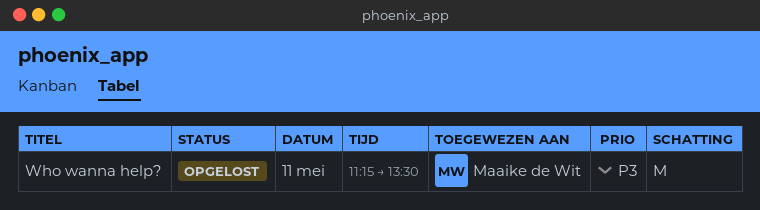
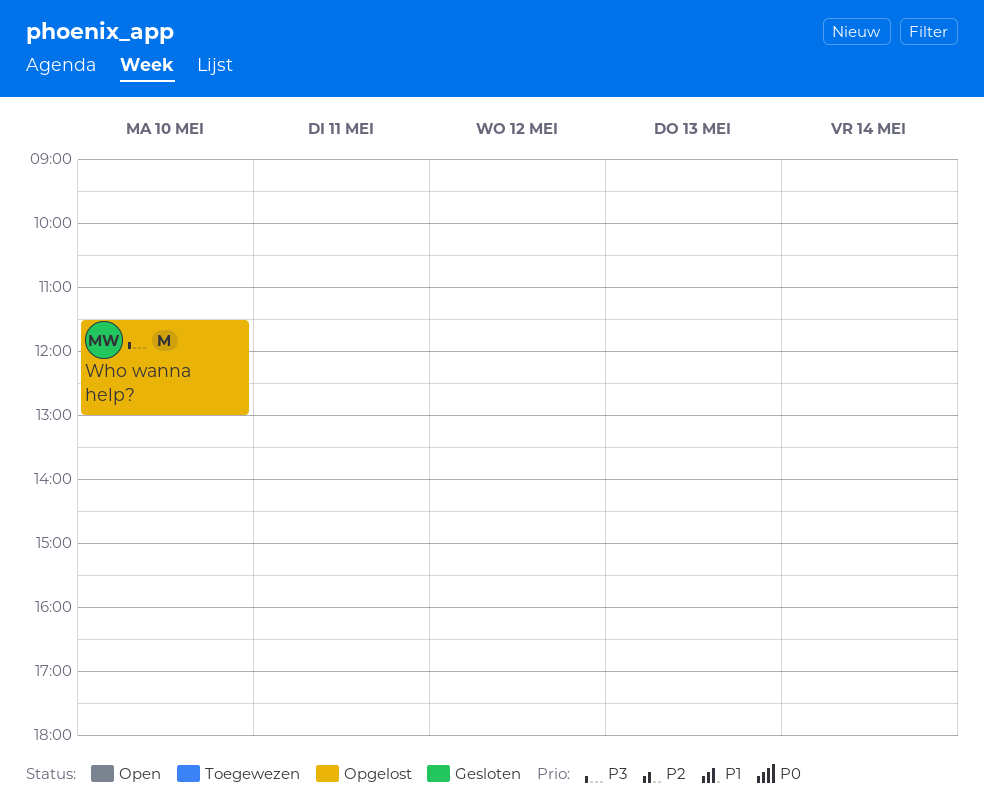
Who wanna help?, day: May 11 -> May 10
Who wanna help?, begins: 11:15 -> 11:30
Who wanna help?, ends: 13:30 -> 13:00

